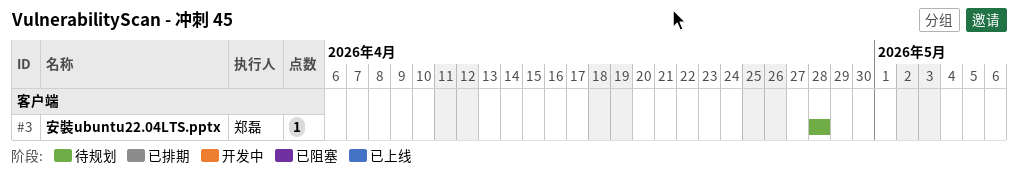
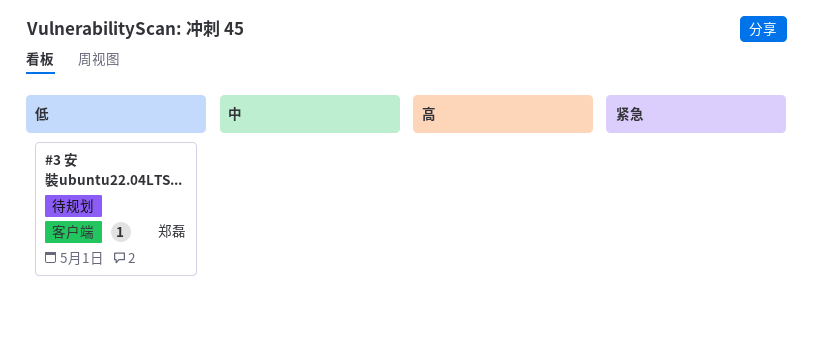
#3, due: Apr 28 -> May 1

